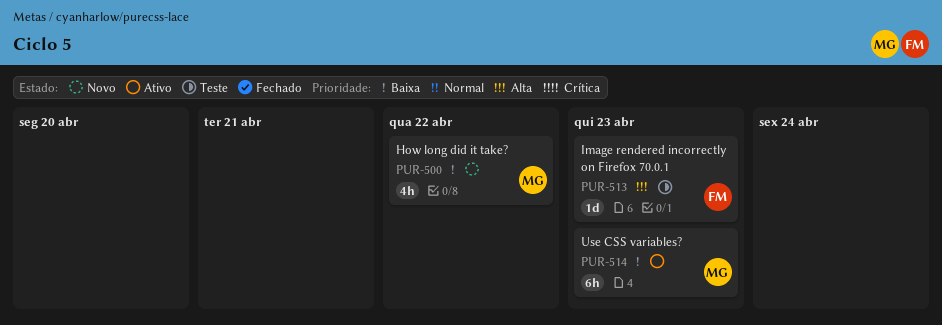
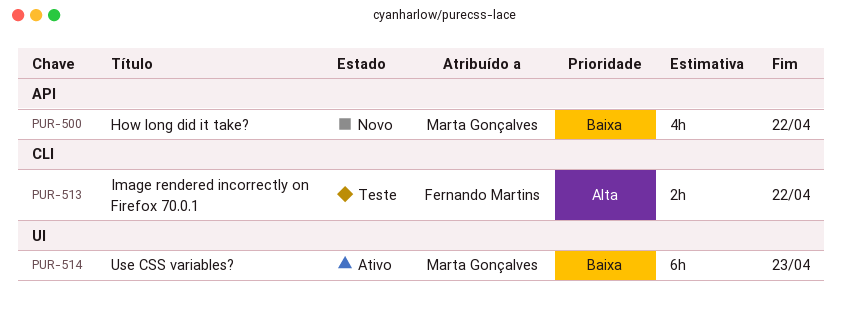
PUR-513, estimate: 1d -> 2h
PUR-513, due: Apr 23 -> Apr 22

